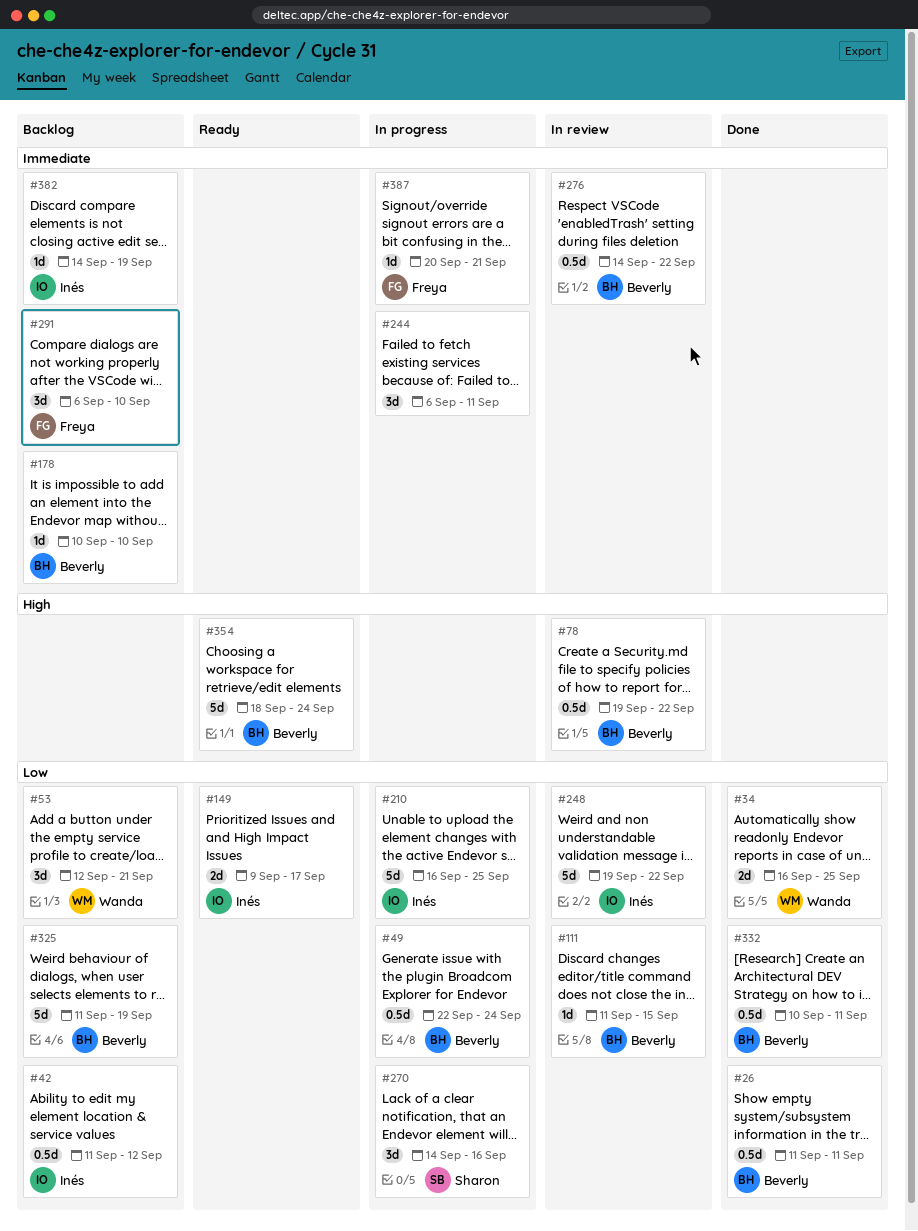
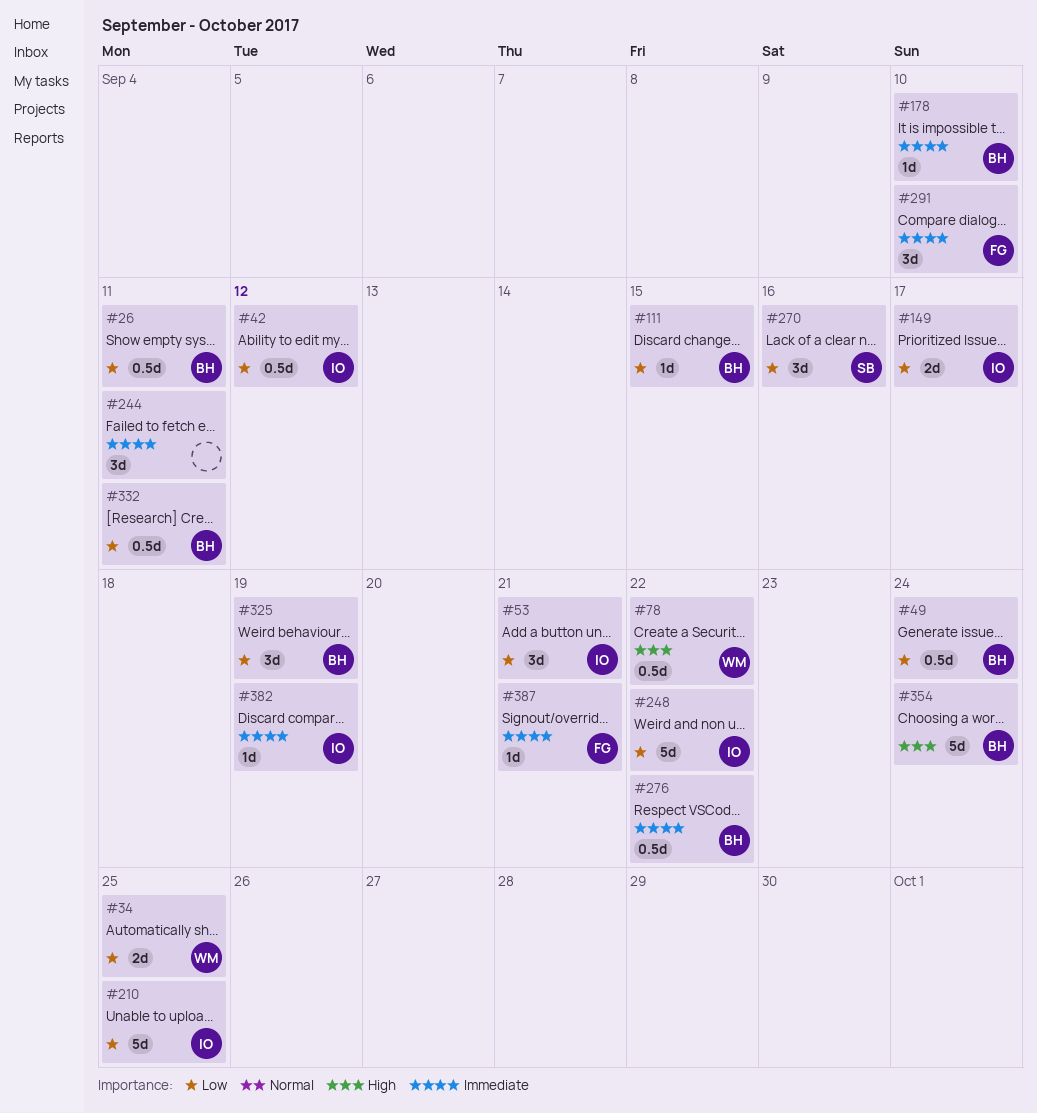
#53, owner: Wanda -> Inés
#78, owner: Beverly -> Wanda
#325, estimate: 5d -> 3d

